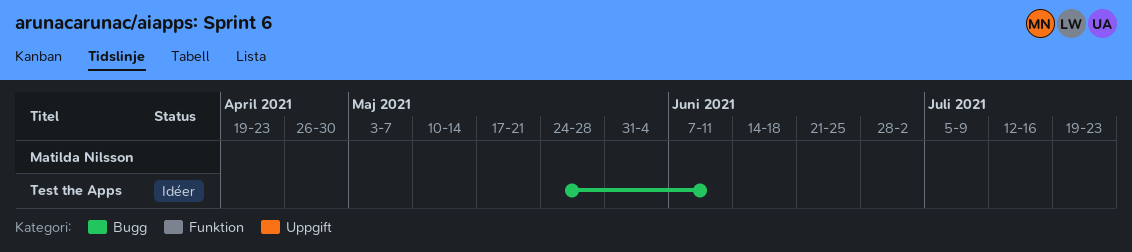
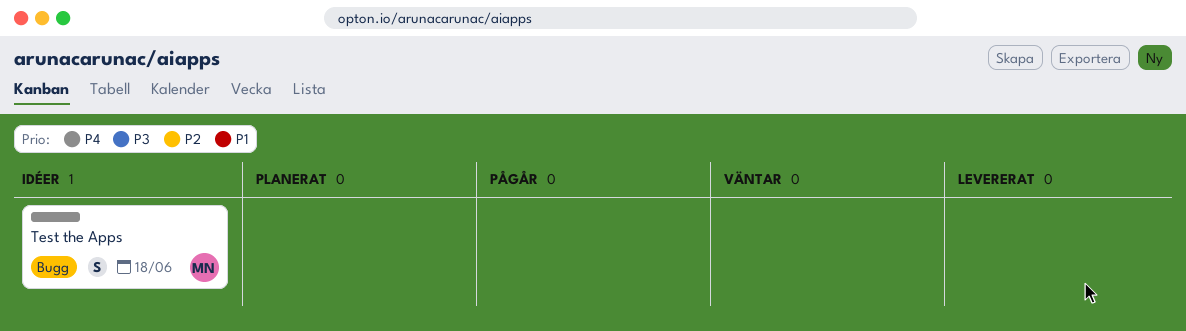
Test the Apps, due: Jun 11 -> Jun 18

